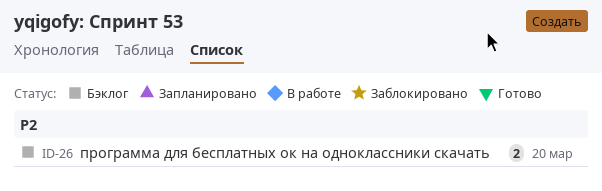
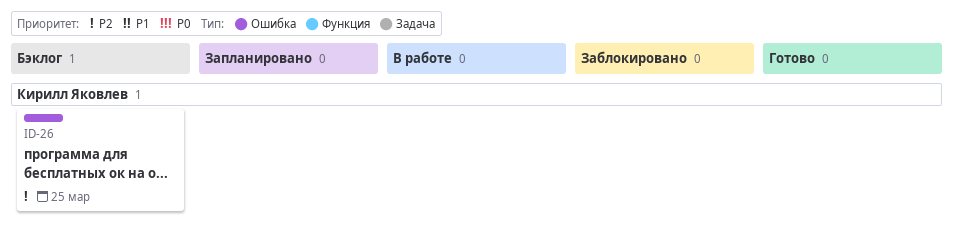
ID-26, due: Mar 20 -> Mar 25

